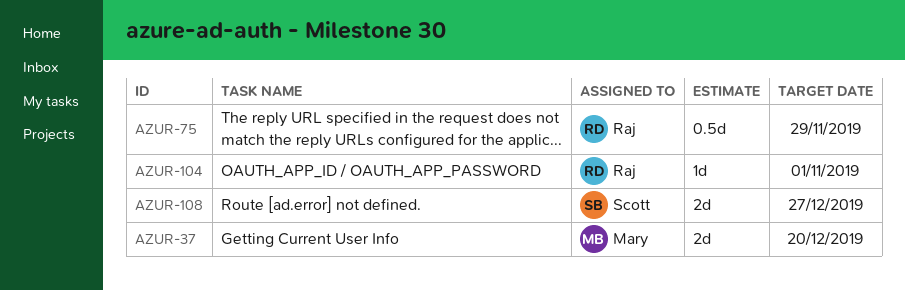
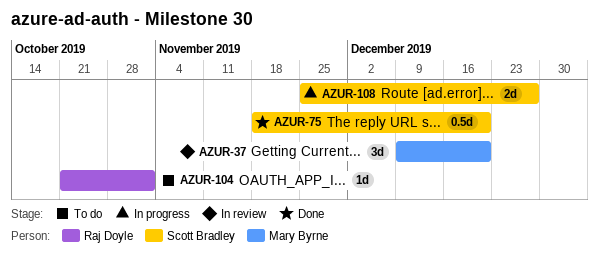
AZUR-37, estimate: 2d -> 3d
AZUR-75, owner: Raj Doyle -> Scott Bradley
AZUR-75, due: Nov 29 -> Dec 20

